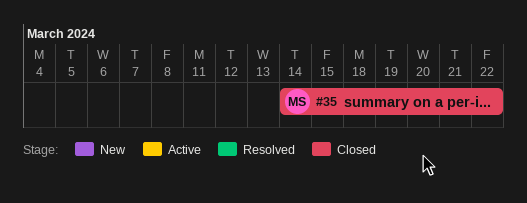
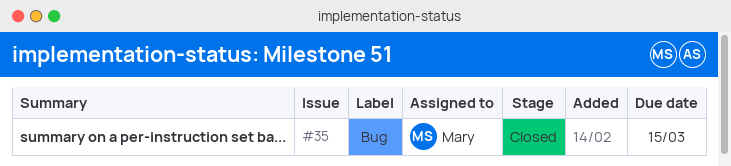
#35, due: Mar 22 -> Mar 15

